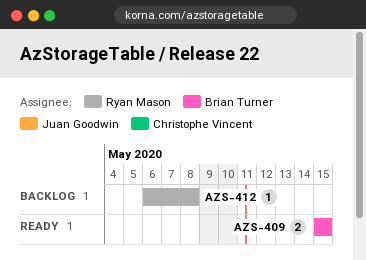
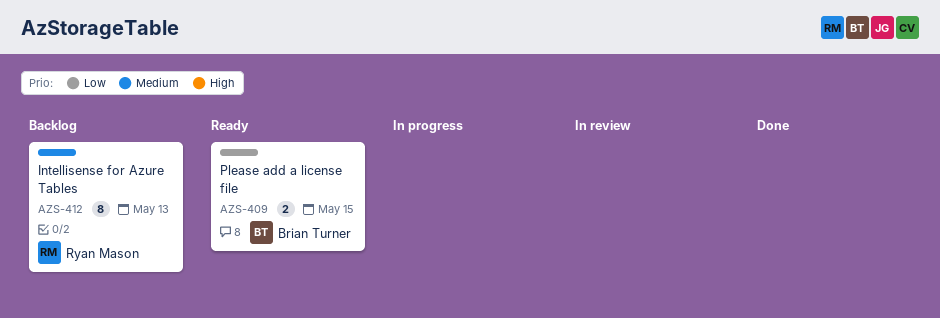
AZS-412, estimate: 1 -> 8
AZS-412, due: May 8 -> May 13

